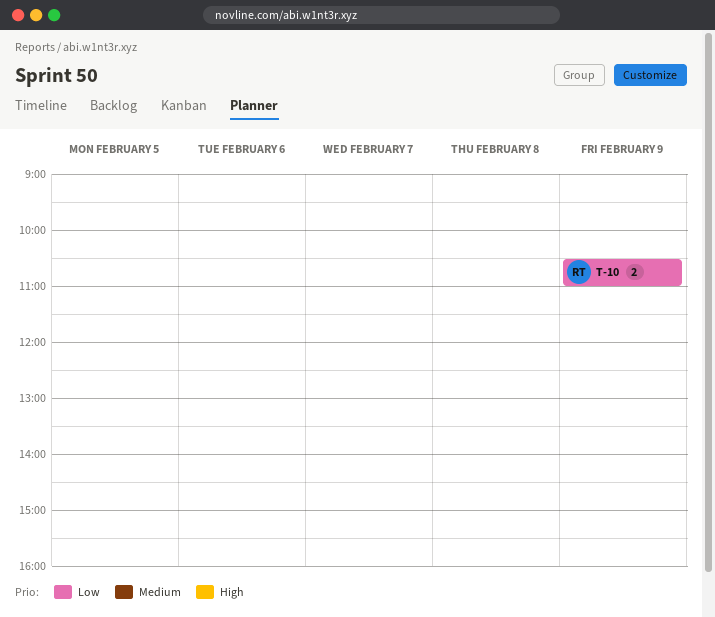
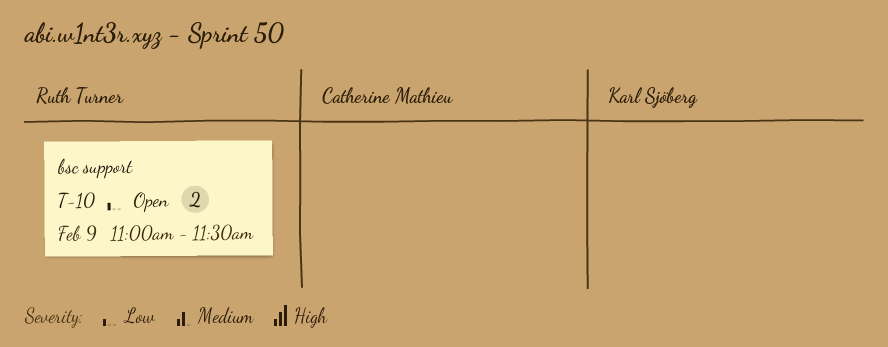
T-10, begins: 10:30 -> 11:00
T-10, ends: 11:00 -> 11:30

